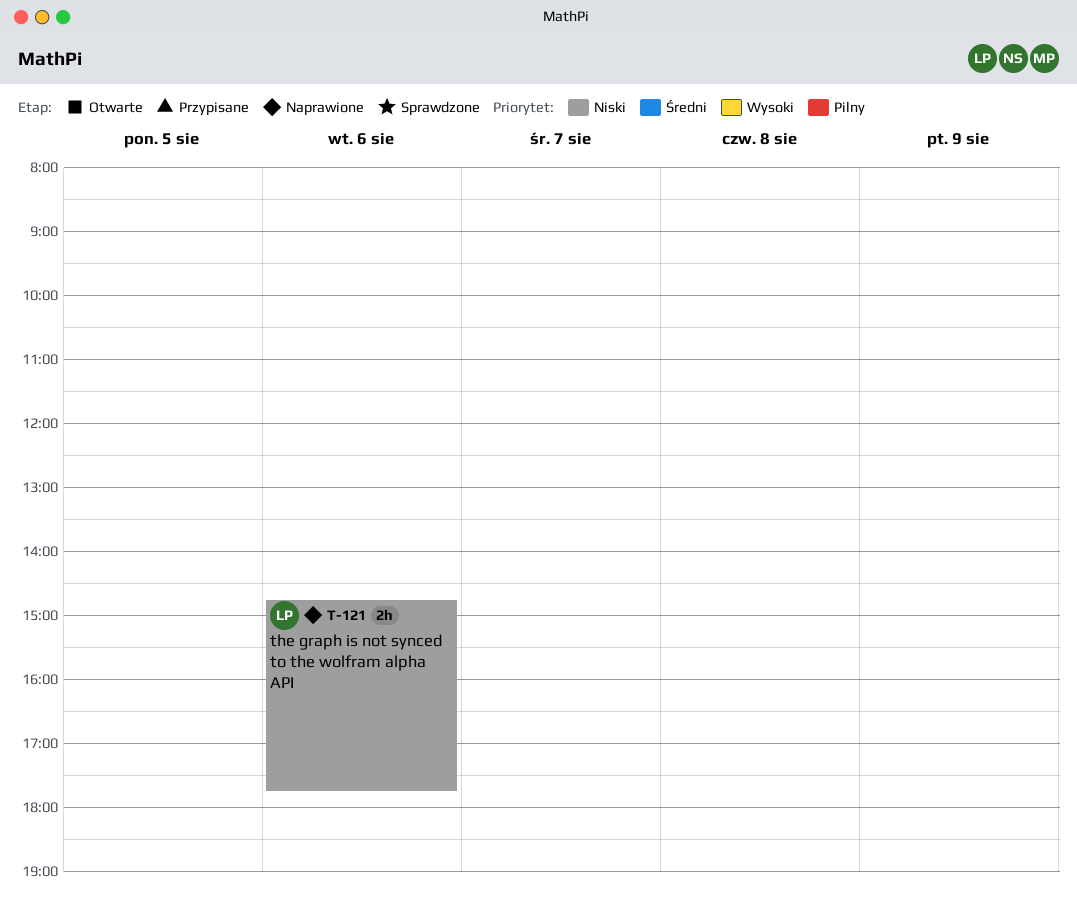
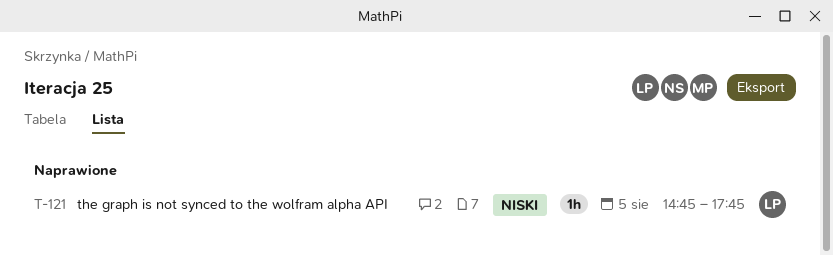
T-121, estimate: 2h -> 1h
T-121, day: Aug 6 -> Aug 5

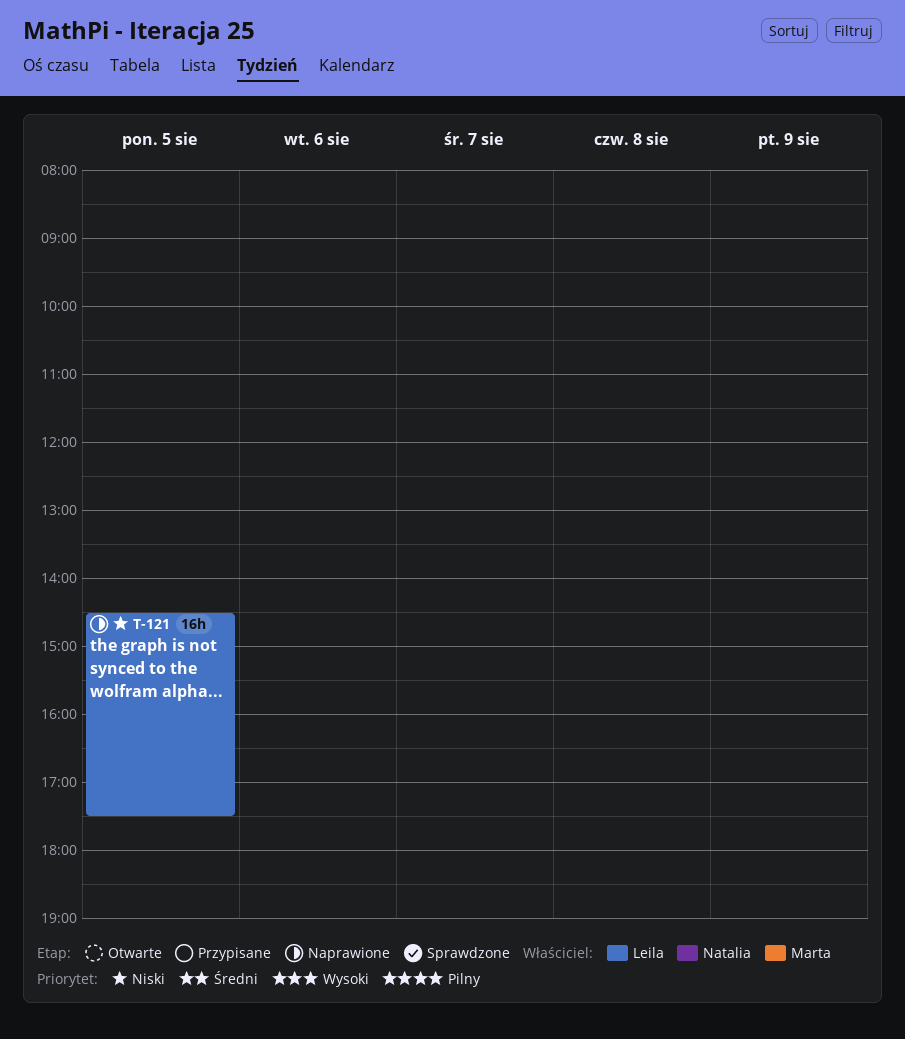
T-121, estimate: 1h -> 16h
T-121, begins: 14:45 -> 14:30
T-121, ends: 17:45 -> 17:30

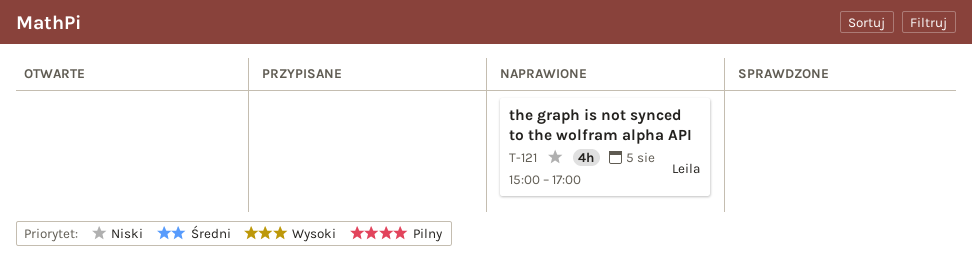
T-121, estimate: 16h -> 4h
T-121, begins: 14:30 -> 15:00
T-121, ends: 17:30 -> 17:00

